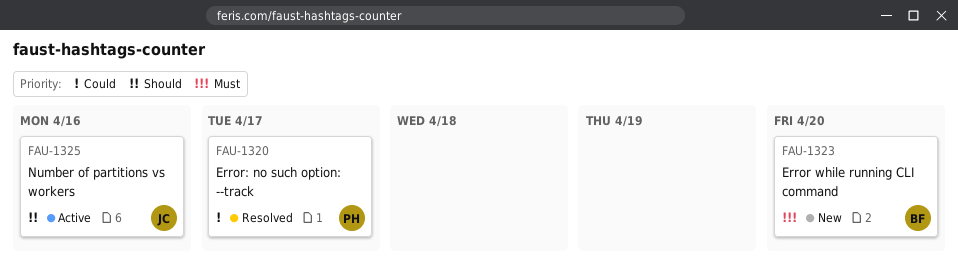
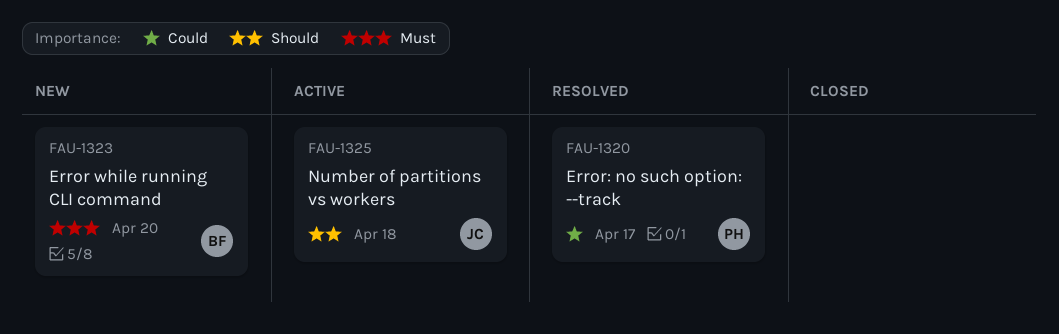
FAU-1325, due: Apr 16 -> Apr 18

